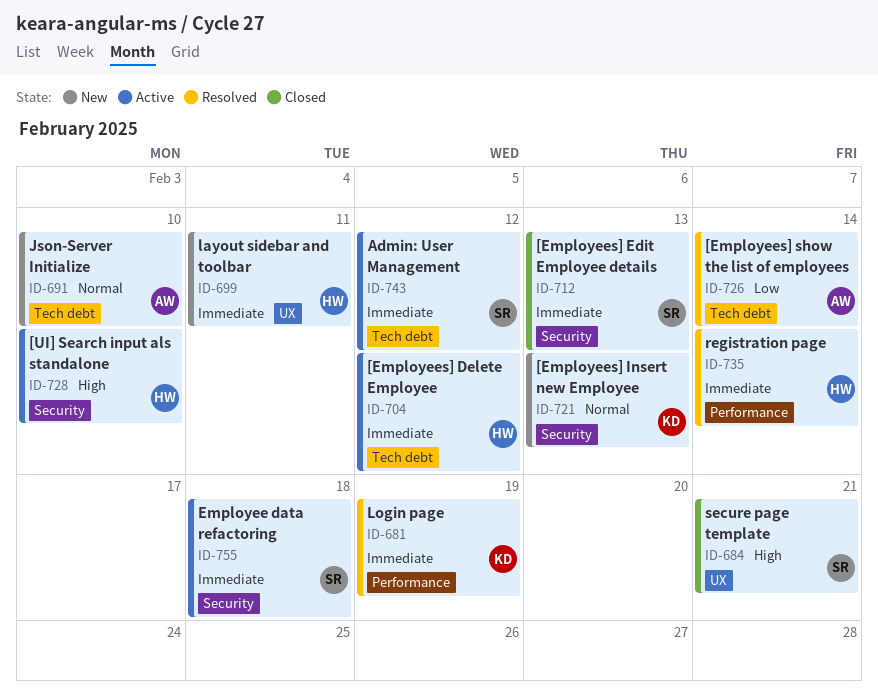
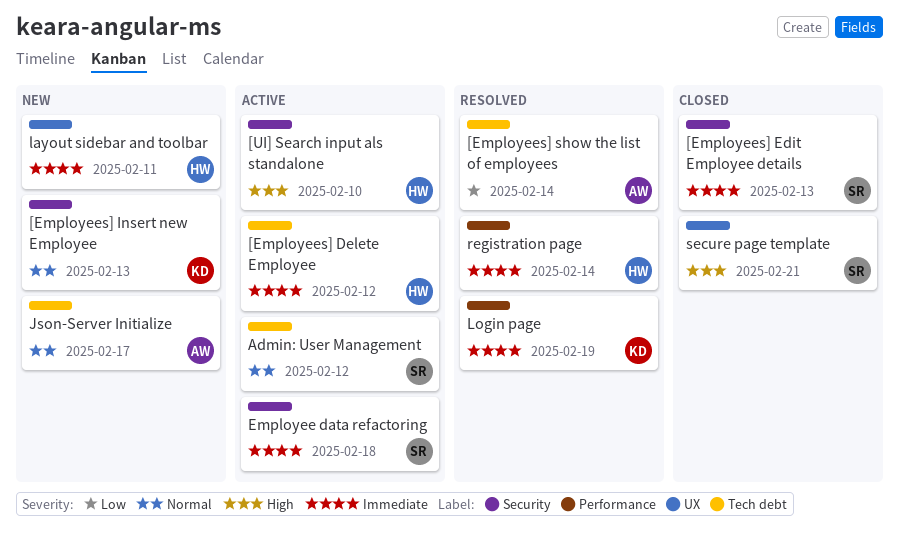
Admin: User Management, priority: Immediate -> Normal
Json-Server Initialize, due: Feb 10 -> Feb 17

